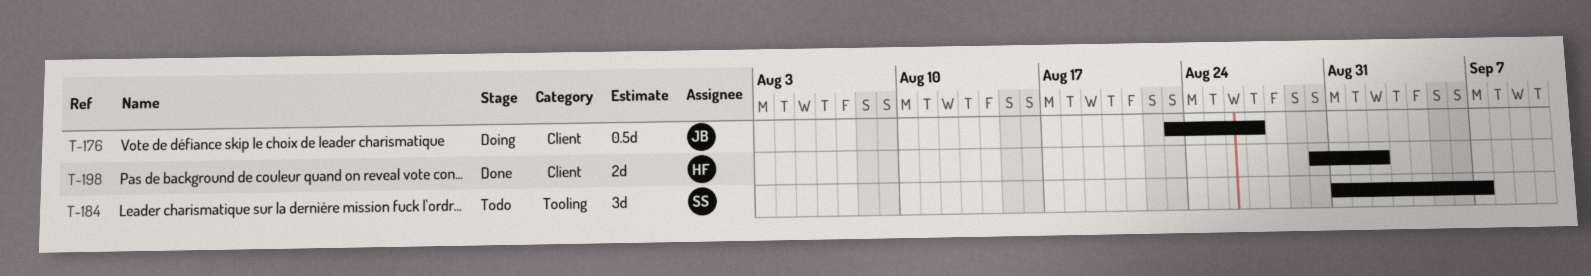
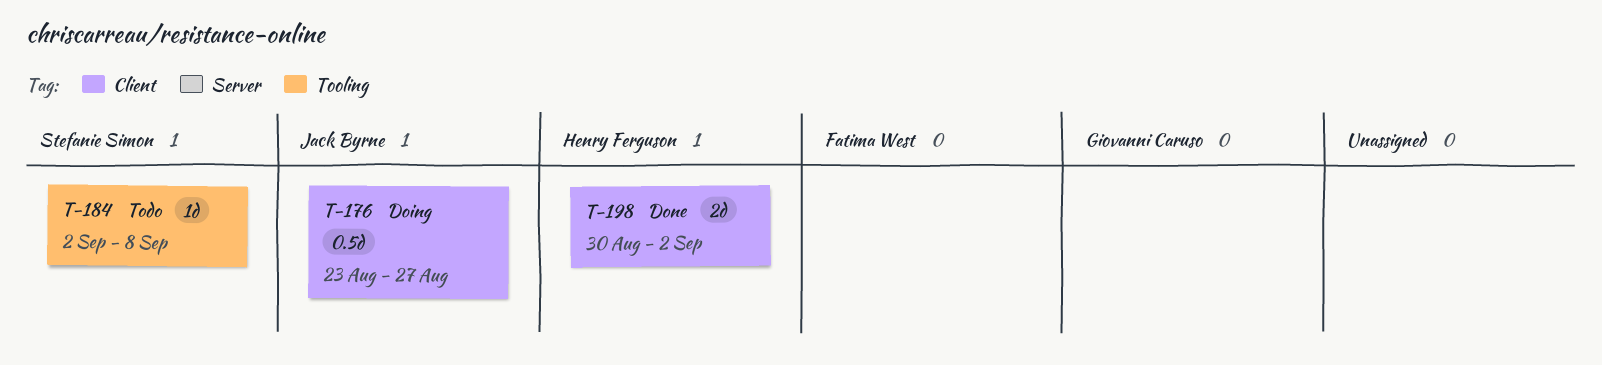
T-184, estimate: 3d -> 1d
T-184, start: Aug 31 -> Sep 2
T-184, due: Sep 7 -> Sep 8

